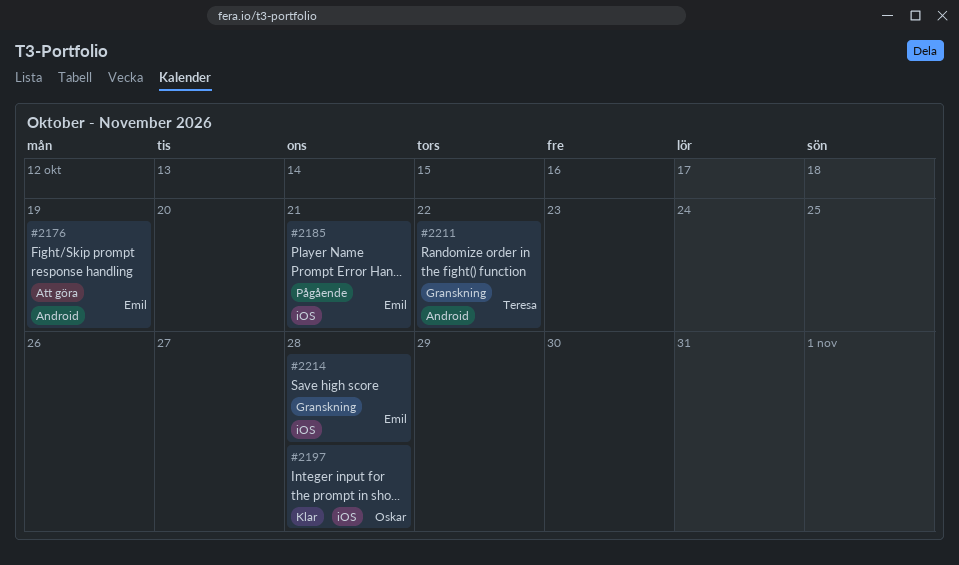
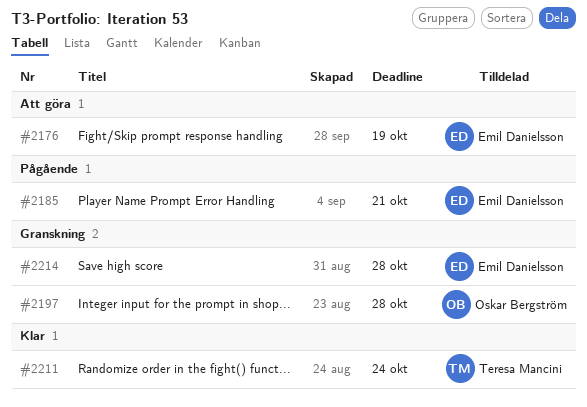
#2197, status: Klar -> Granskning
#2211, status: Granskning -> Klar
#2211, due: Oct 22 -> Oct 24

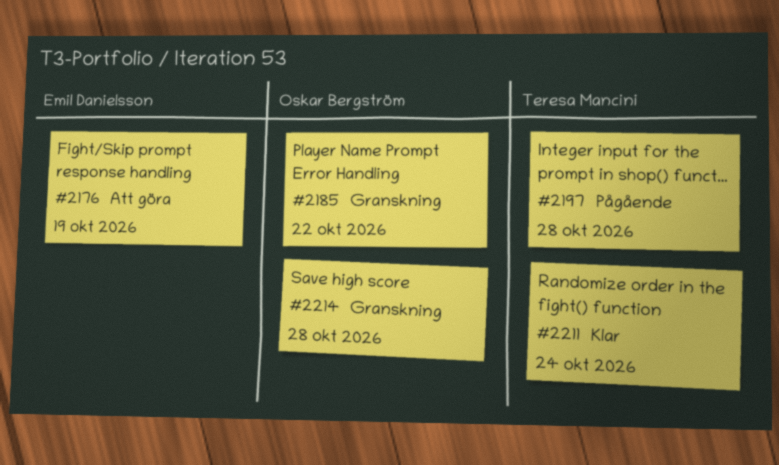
#2185, status: Pågående -> Granskning
#2185, owner: Emil Danielsson -> Oskar Bergström
#2185, due: Oct 21 -> Oct 22
#2197, status: Granskning -> Pågående
#2197, owner: Oskar Bergström -> Teresa Mancini
#2214, owner: Emil Danielsson -> Oskar Bergström

